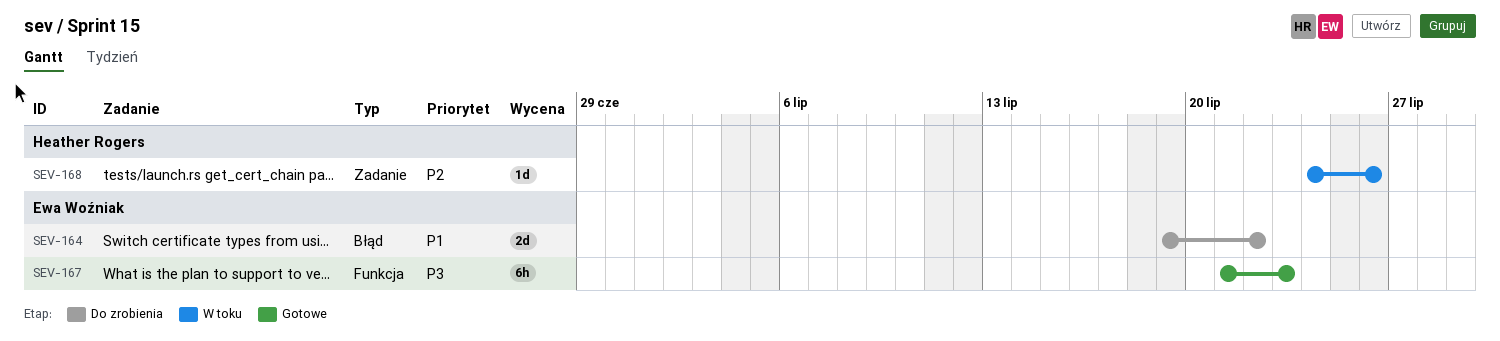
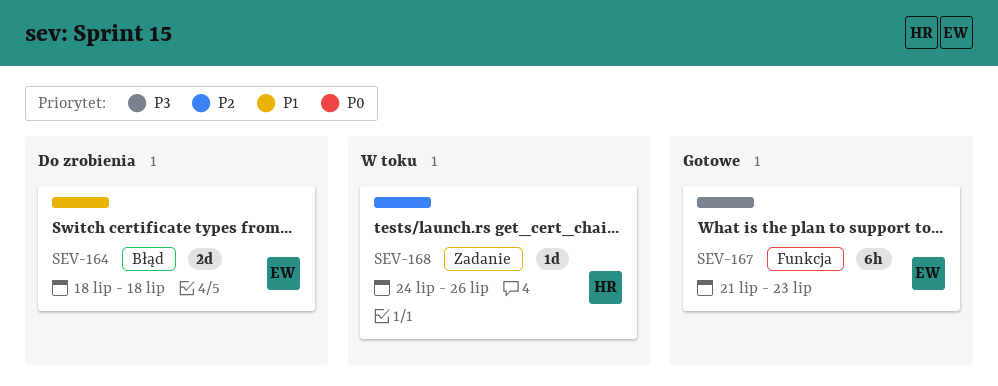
SEV-164, start: Jul 19 -> Jul 18
SEV-164, due: Jul 22 -> Jul 18

